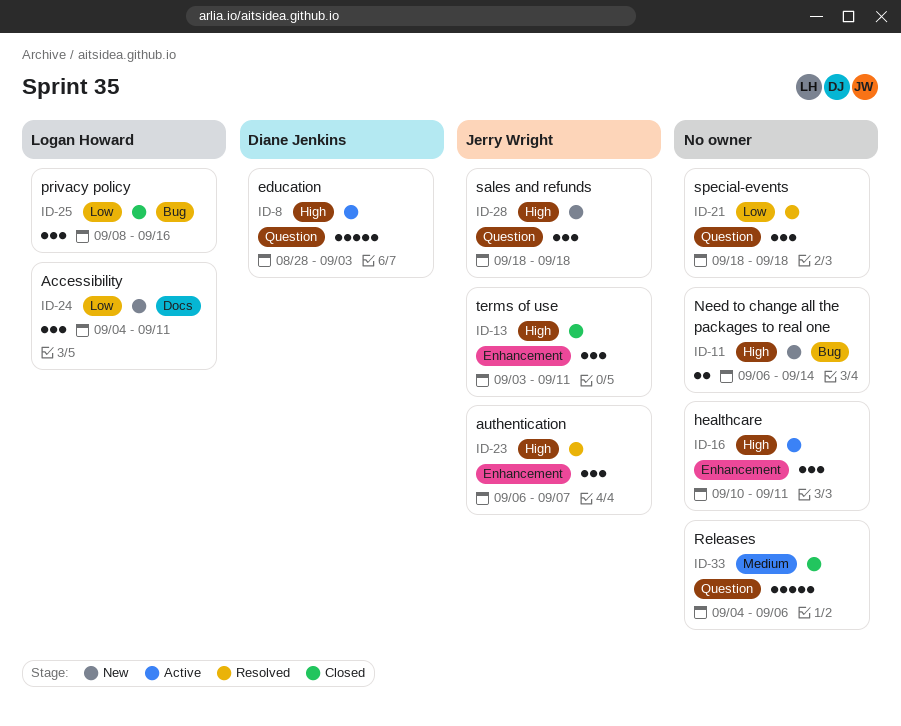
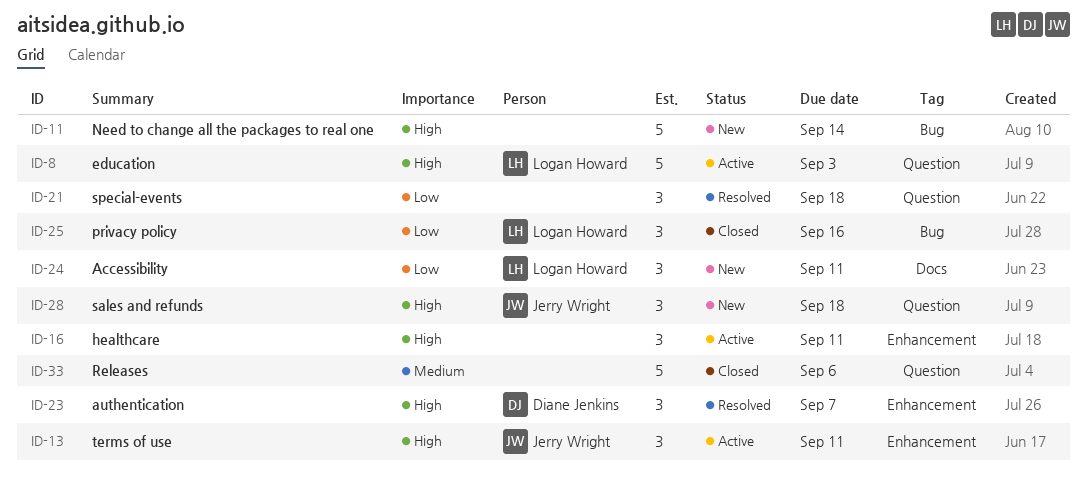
ID-8, owner: Diane Jenkins -> Logan Howard
ID-11, estimate: 2 -> 5
ID-13, status: Closed -> Active
ID-23, owner: Jerry Wright -> Diane Jenkins

